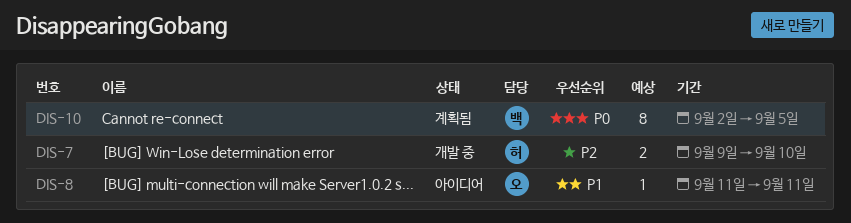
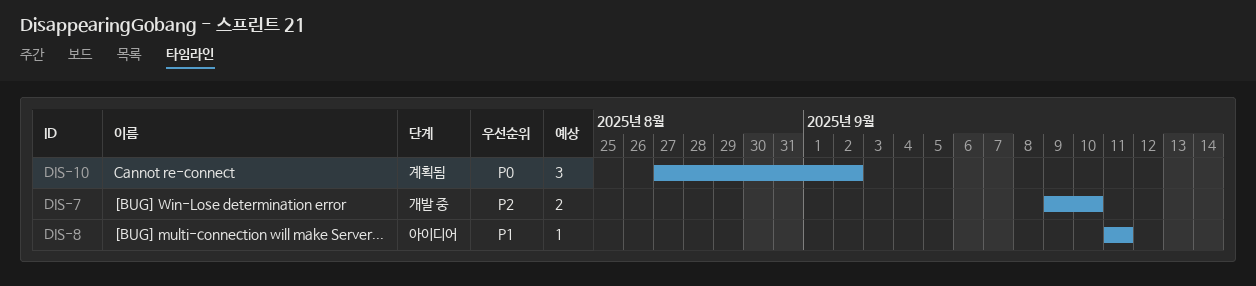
DIS-10, estimate: 8 -> 3
DIS-10, start: Sep 2 -> Aug 27
DIS-10, due: Sep 5 -> Sep 2

